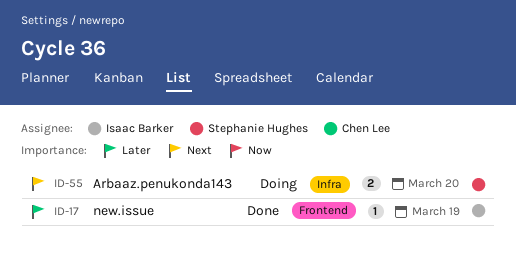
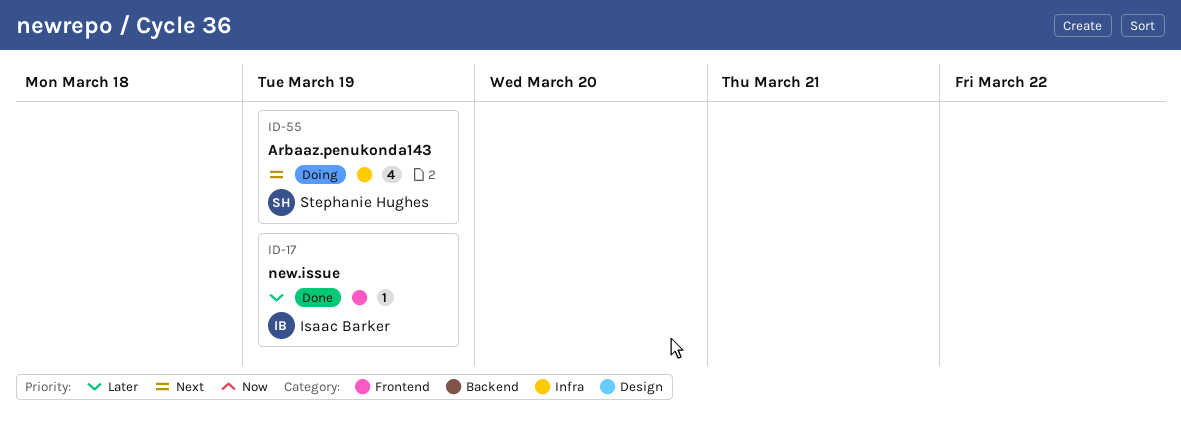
ID-55, estimate: 2 -> 4
ID-55, due: Mar 20 -> Mar 19

